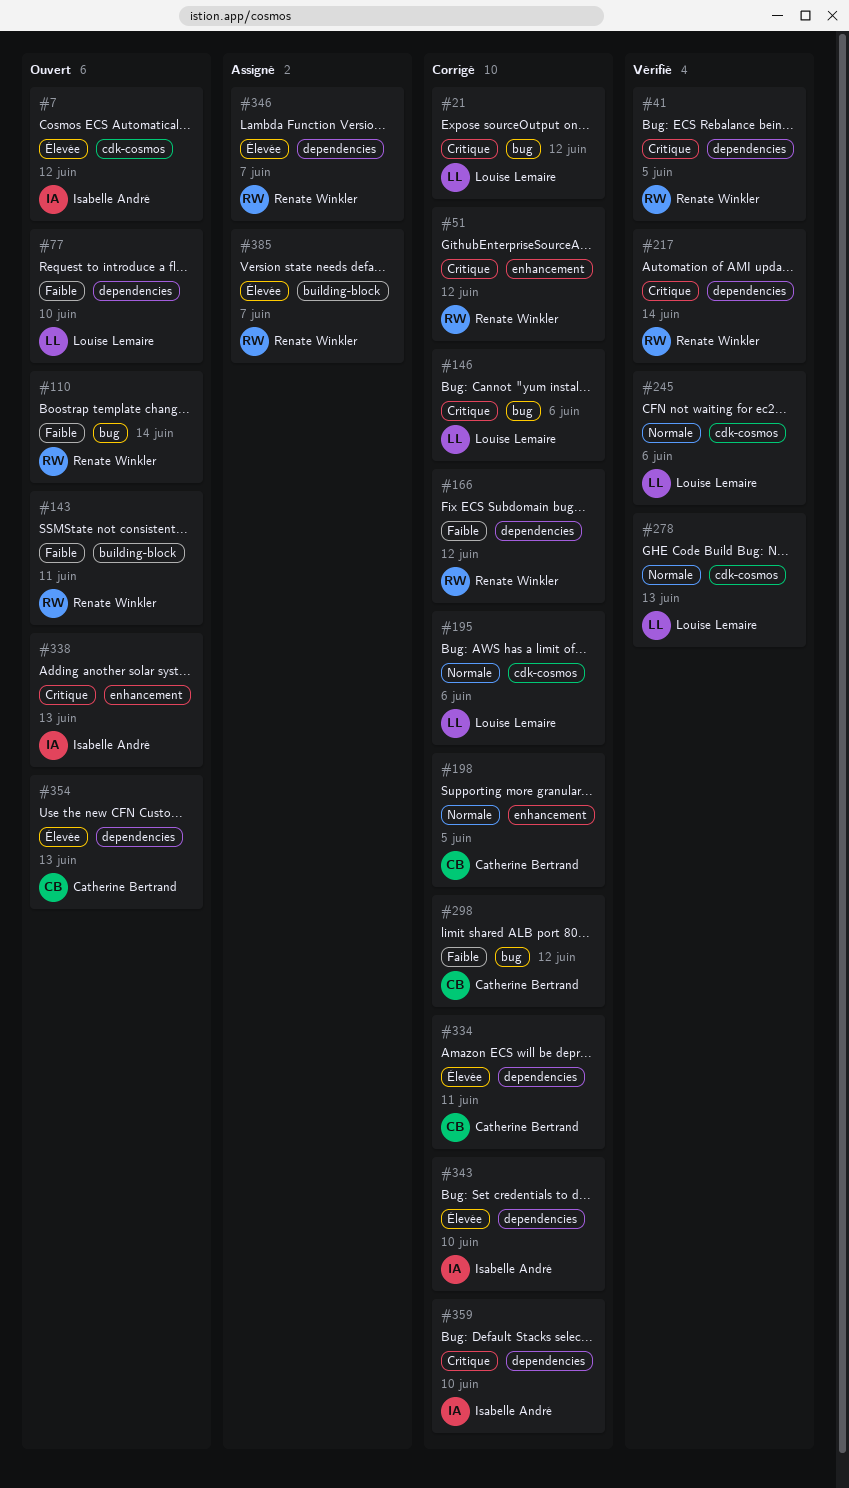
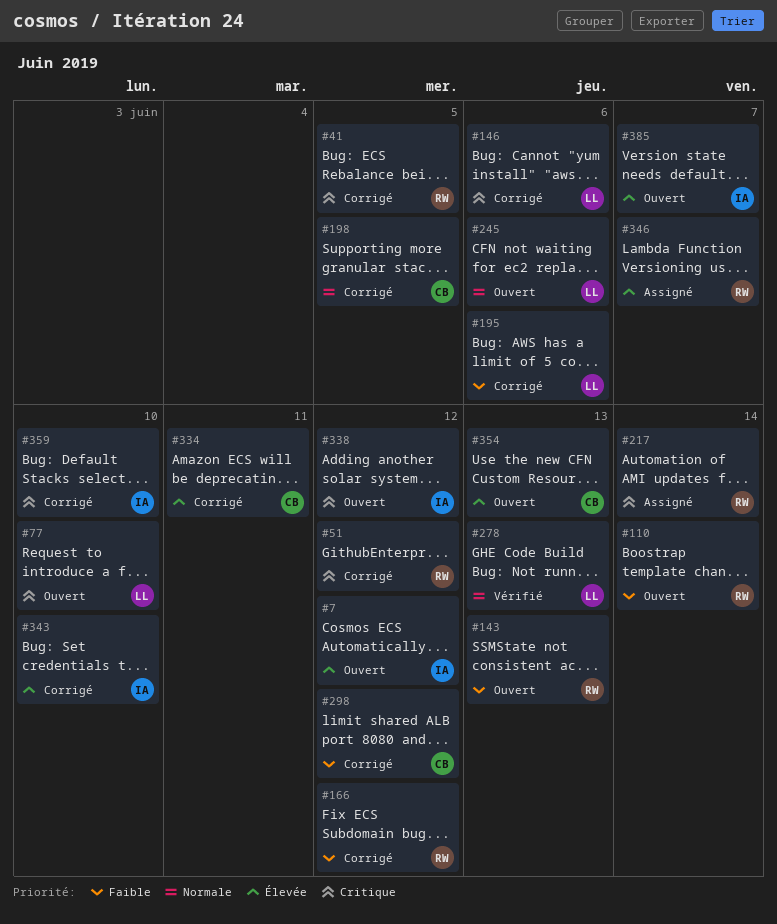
#21: present -> none
#41, status: Vérifié -> Corrigé
#77, priority: Faible -> Critique
#143, due: Jun 11 -> Jun 13
#195, priority: Normale -> Faible
#217, status: Vérifié -> Assigné
#245, status: Vérifié -> Ouvert
#338, due: Jun 13 -> Jun 12
#385, status: Assigné -> Ouvert
#385, owner: Renate Winkler -> Isabelle André

